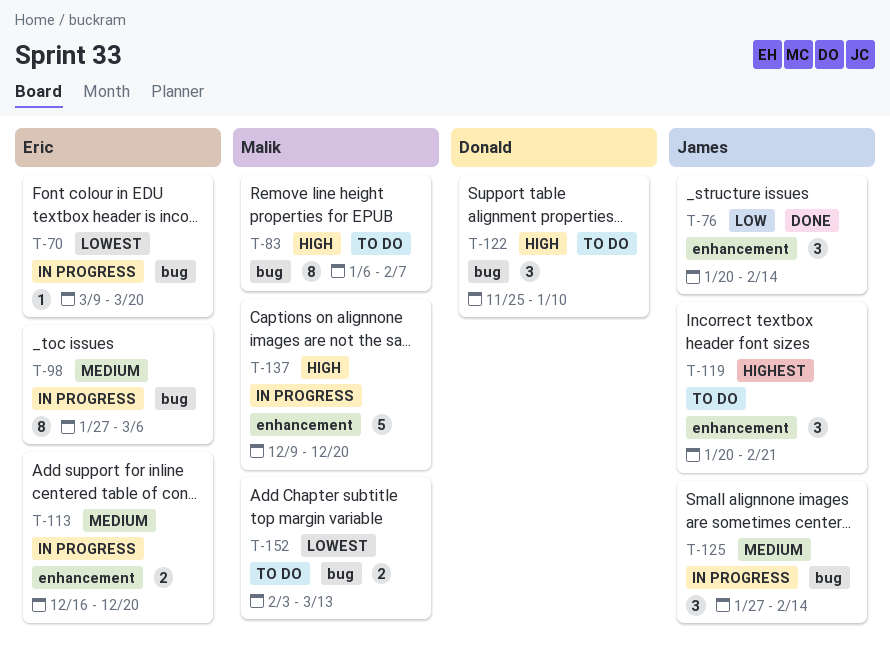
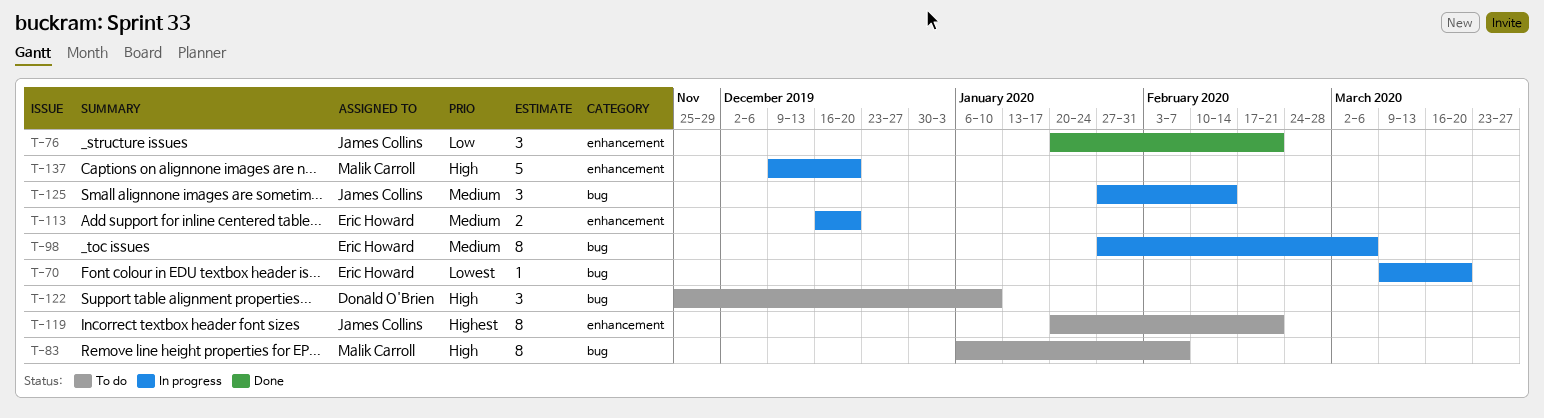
T-76, due: Feb 14 -> Feb 21
T-119, estimate: 3 -> 8
T-152: present -> none

